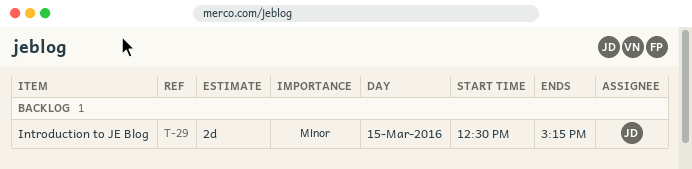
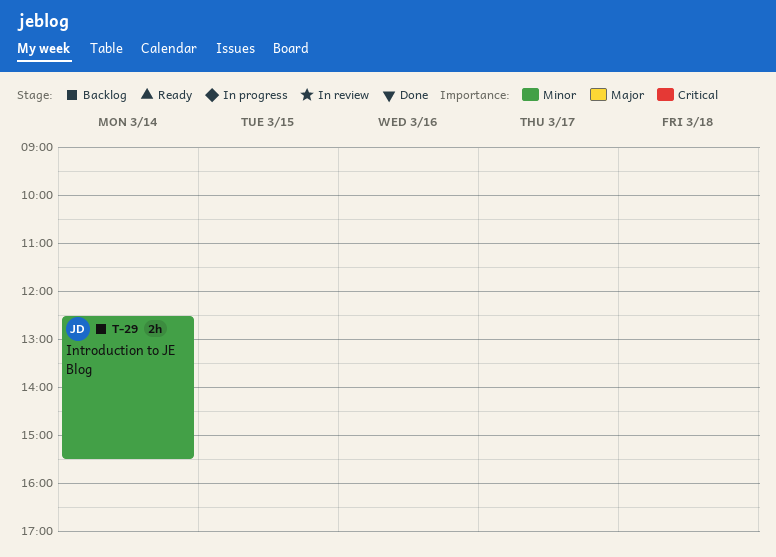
T-29, estimate: 2d -> 2h
T-29, day: Mar 15 -> Mar 14
T-29, ends: 15:15 -> 15:30

